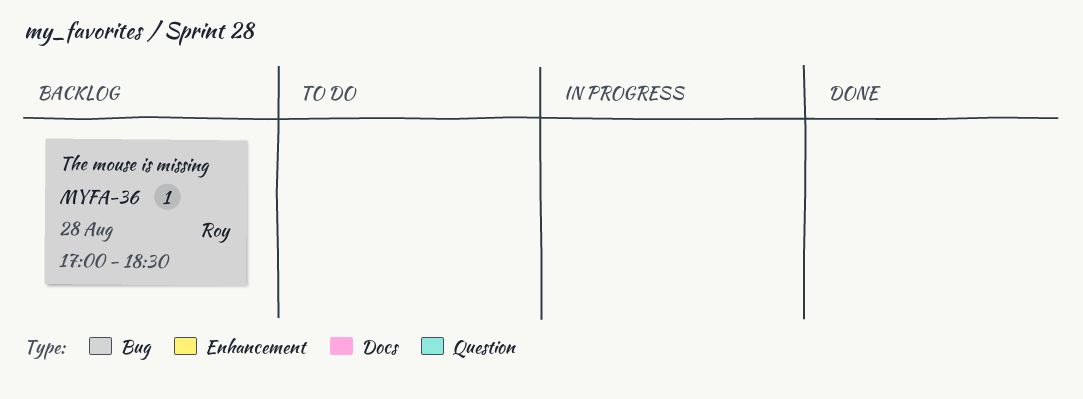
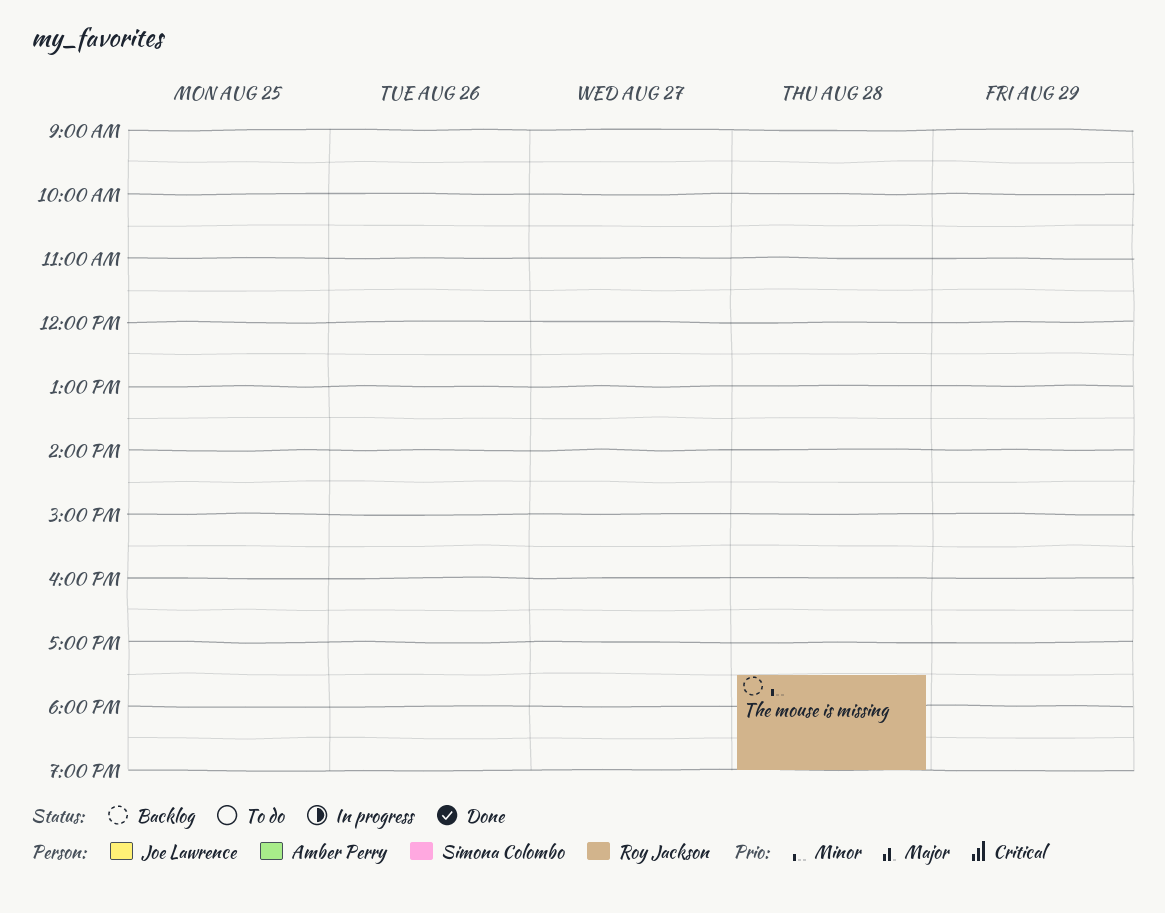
The mouse is missing, begins: 17:00 -> 17:30
The mouse is missing, ends: 18:30 -> 19:00

